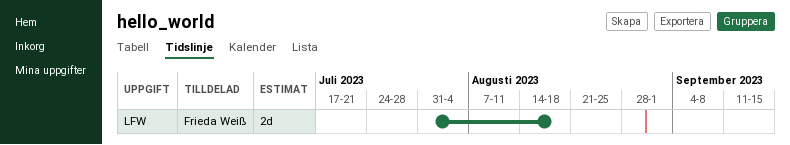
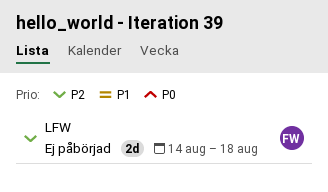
LFW, start: Jul 31 -> Aug 14

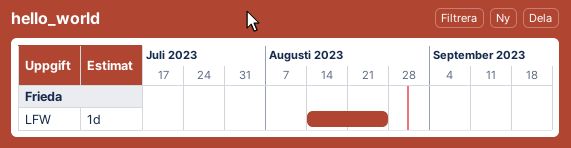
LFW, estimate: 2d -> 1d
LFW, due: Aug 18 -> Aug 25

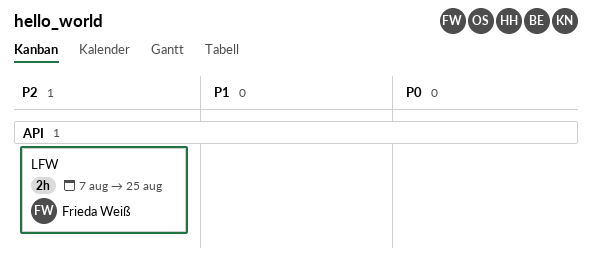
LFW, estimate: 1d -> 2h
LFW, start: Aug 14 -> Aug 7

